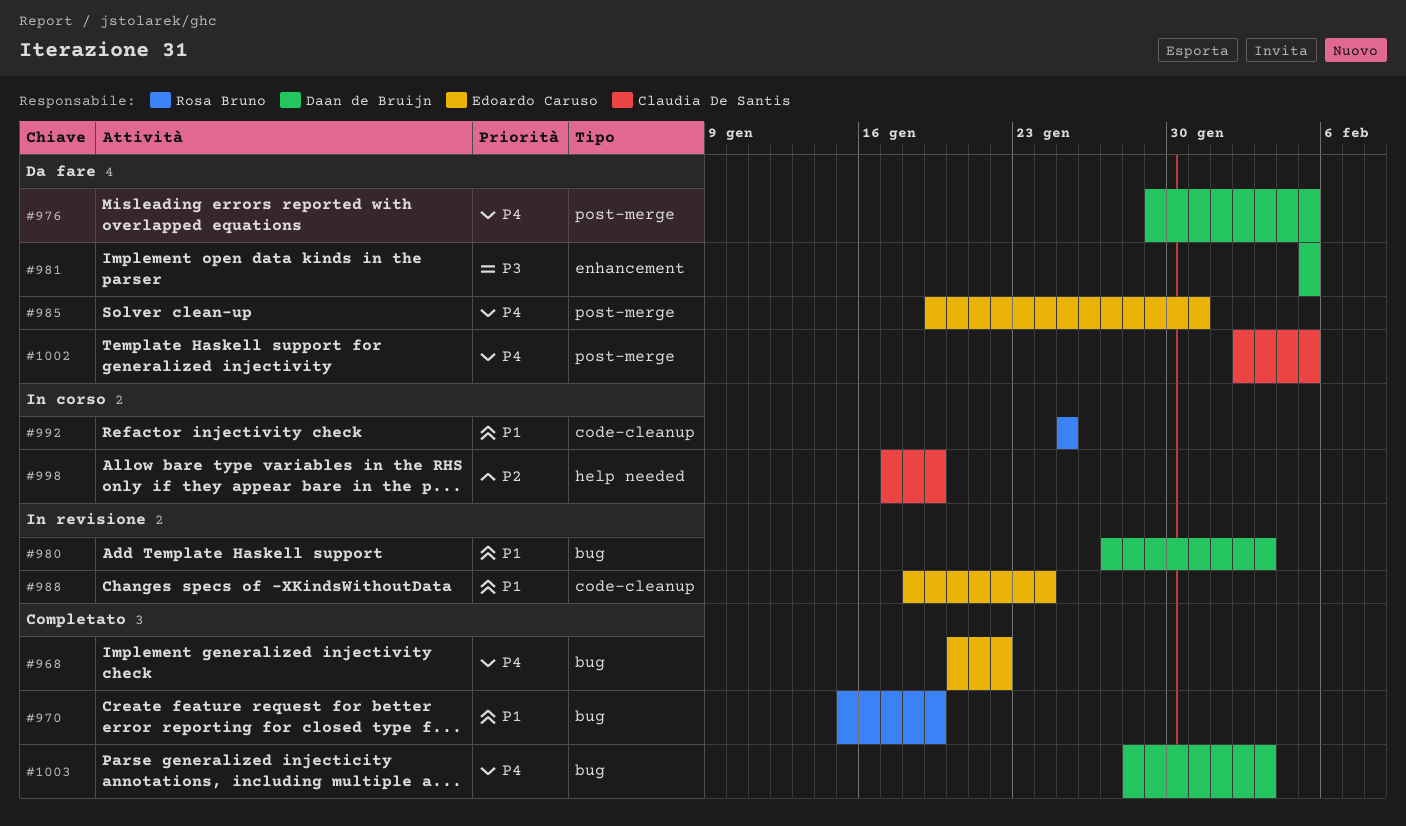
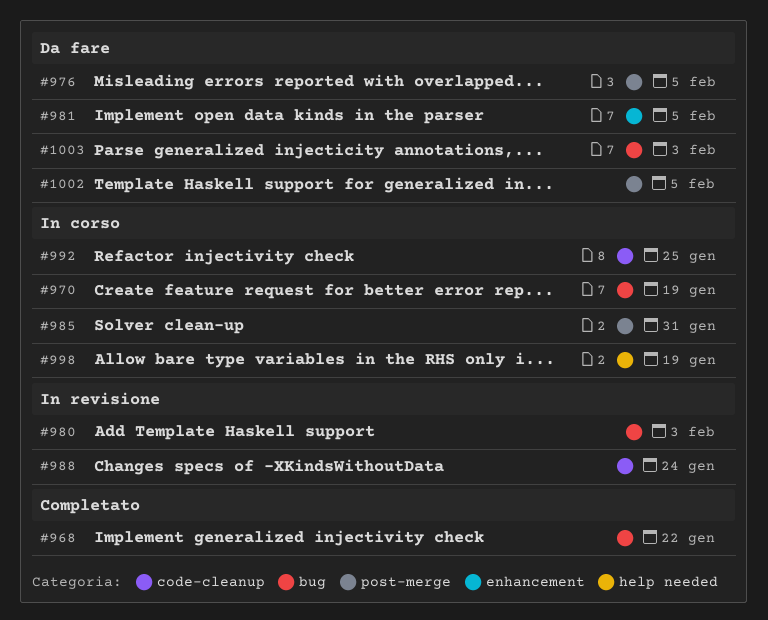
#970, status: Completato -> In corso
#985, status: Da fare -> In corso
#1003, status: Completato -> Da fare

